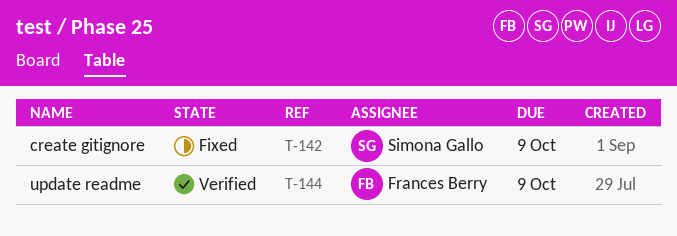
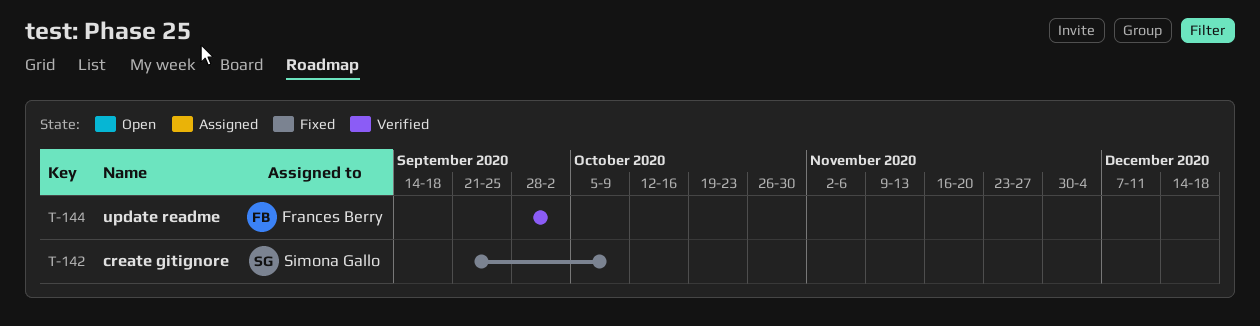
T-144, due: Oct 9 -> Oct 2

